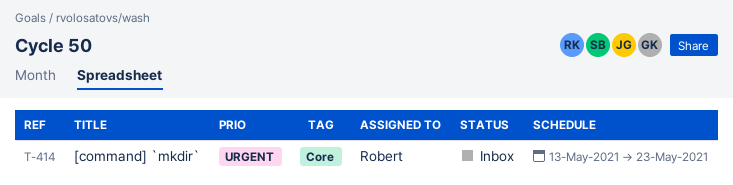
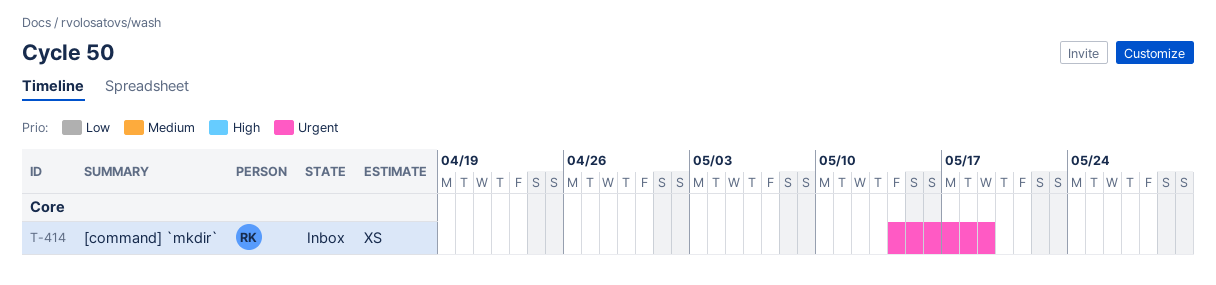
T-414, start: May 13 -> May 14
T-414, due: May 23 -> May 19

